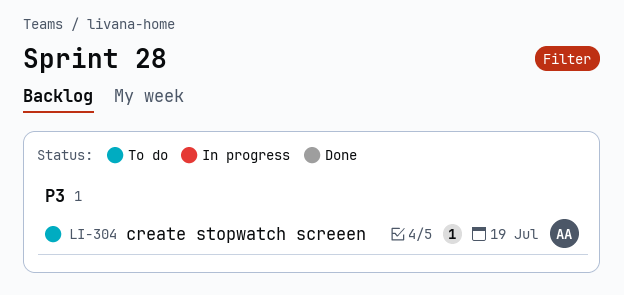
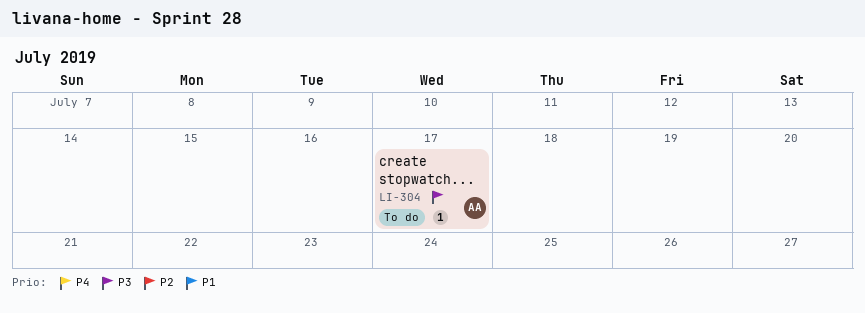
LI-304, due: Jul 19 -> Jul 17

